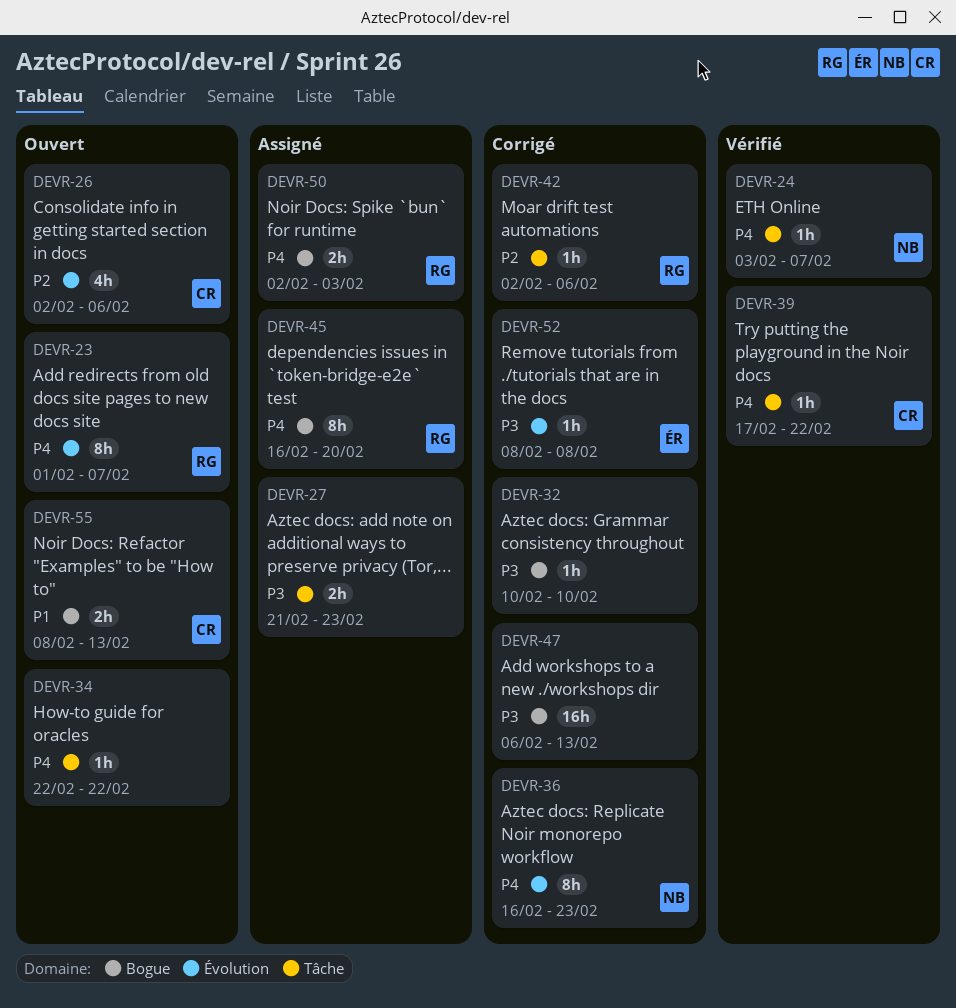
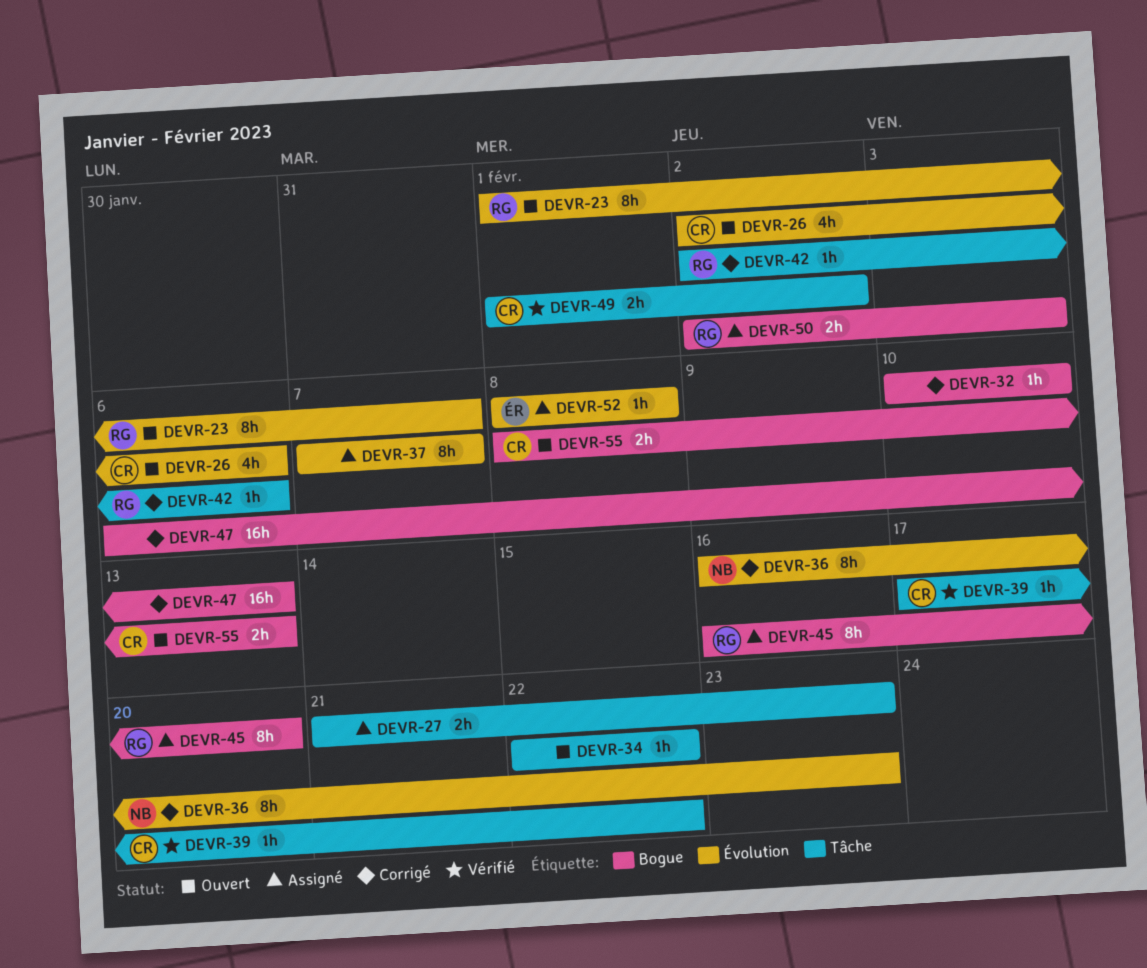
DEVR-24: present -> none
DEVR-37: none -> present
DEVR-49: none -> present
DEVR-52, status: Corrigé -> Assigné

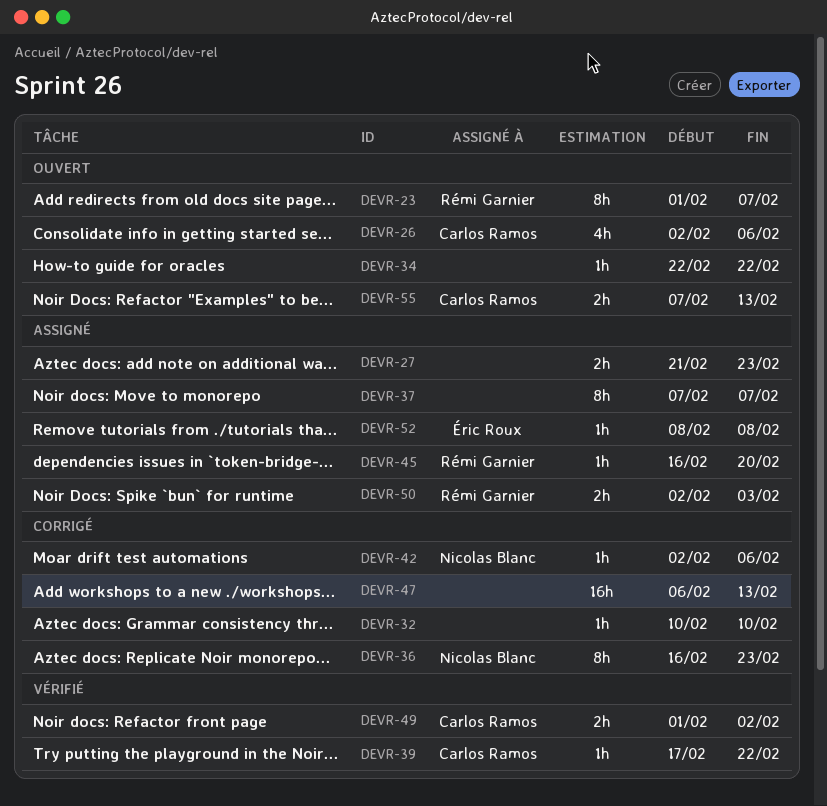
DEVR-42, owner: Rémi Garnier -> Nicolas Blanc
DEVR-45, estimate: 8h -> 1h
DEVR-55, start: Feb 8 -> Feb 7

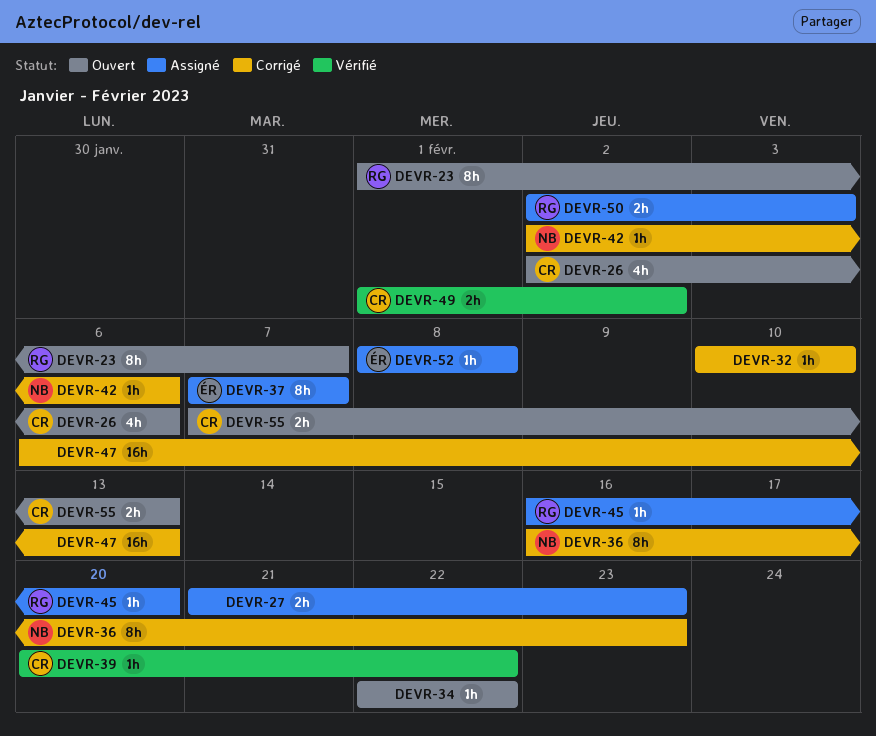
DEVR-37, owner: none -> Éric Roux
DEVR-39, start: Feb 17 -> Feb 20

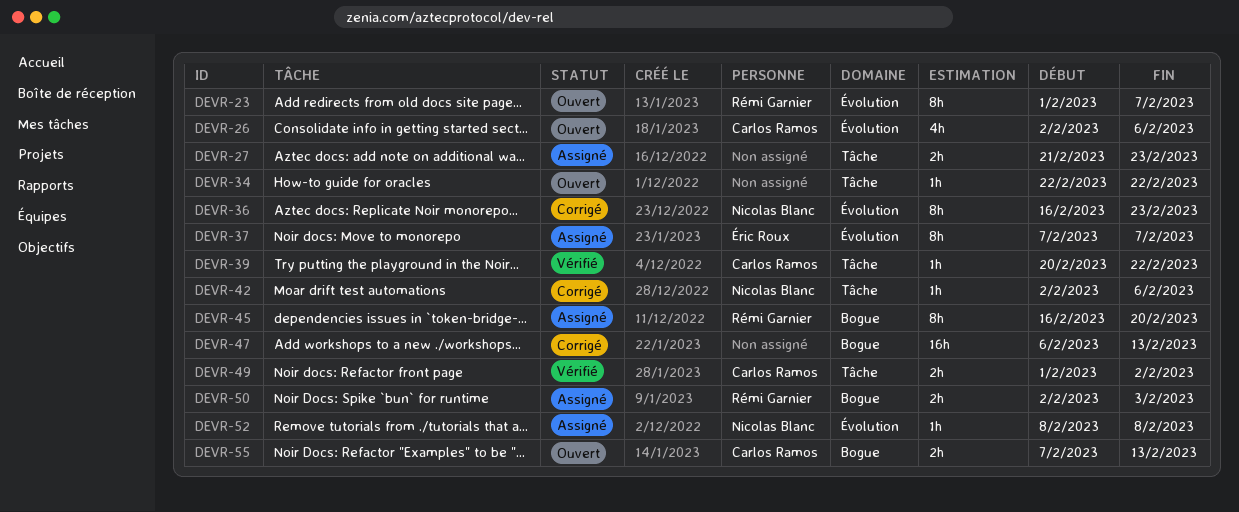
DEVR-32: present -> none
DEVR-45, estimate: 1h -> 8h
DEVR-52, owner: Éric Roux -> Nicolas Blanc

